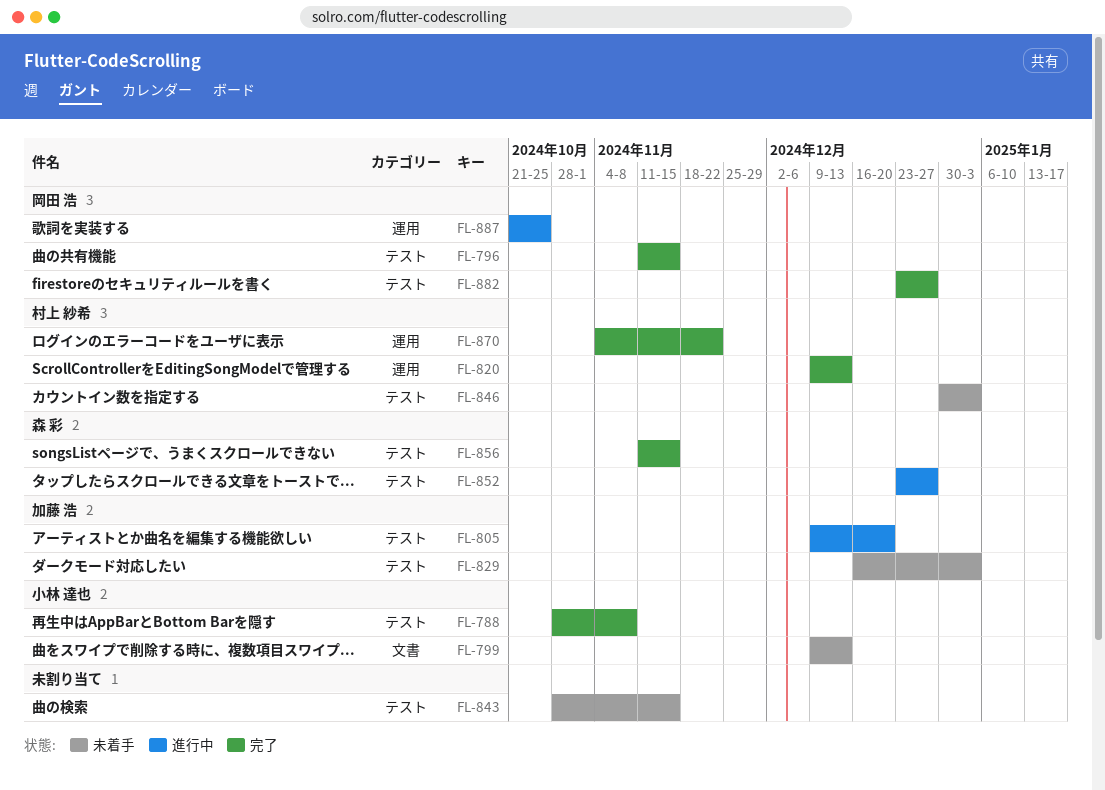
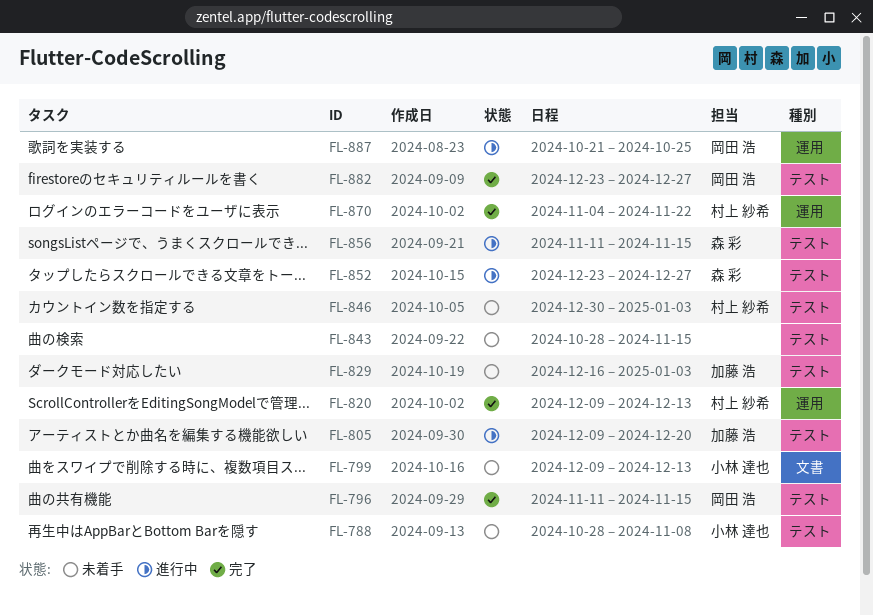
FL-788, status: 完了 -> 未着手
FL-856, status: 完了 -> 進行中

